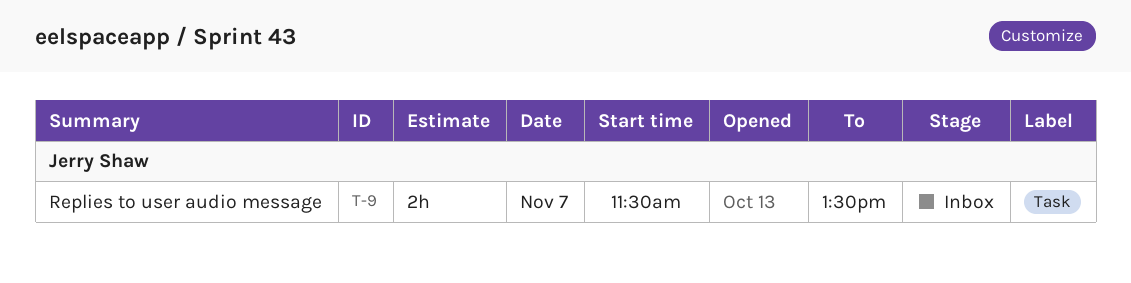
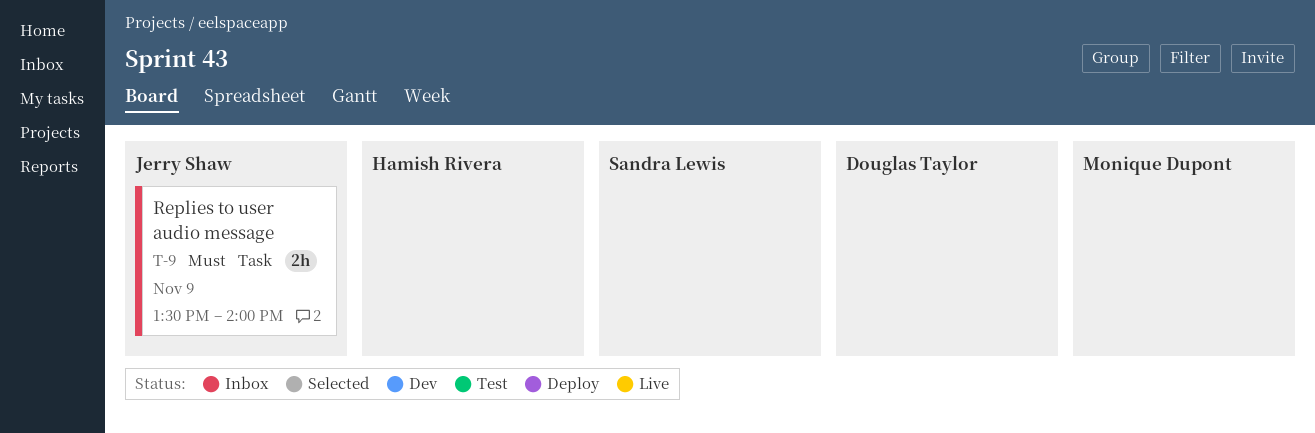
T-9, day: Nov 7 -> Nov 9
T-9, begins: 11:30 -> 13:30
T-9, ends: 13:30 -> 14:00

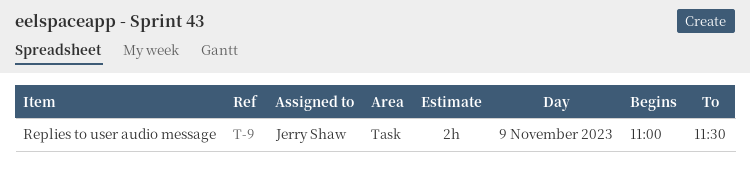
T-9, begins: 13:30 -> 11:00
T-9, ends: 14:00 -> 11:30

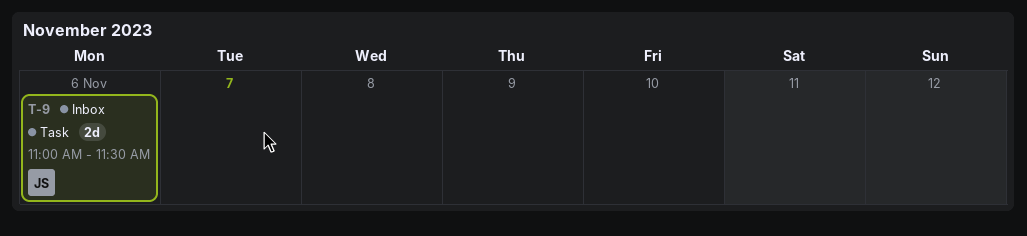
T-9, estimate: 2h -> 2d
T-9, day: Nov 9 -> Nov 6

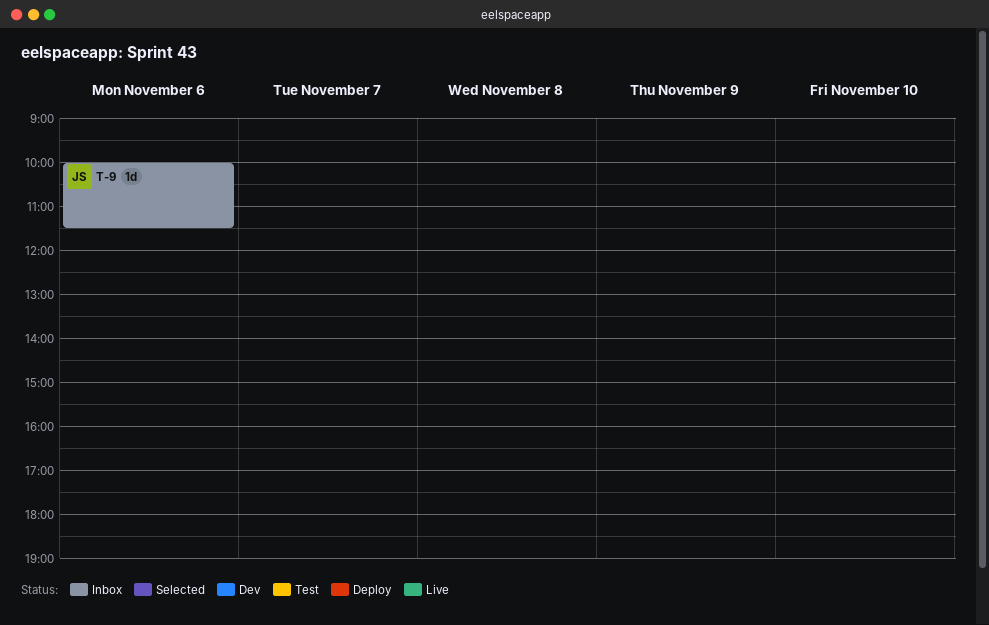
T-9, estimate: 2d -> 1d
T-9, begins: 11:00 -> 10:00

